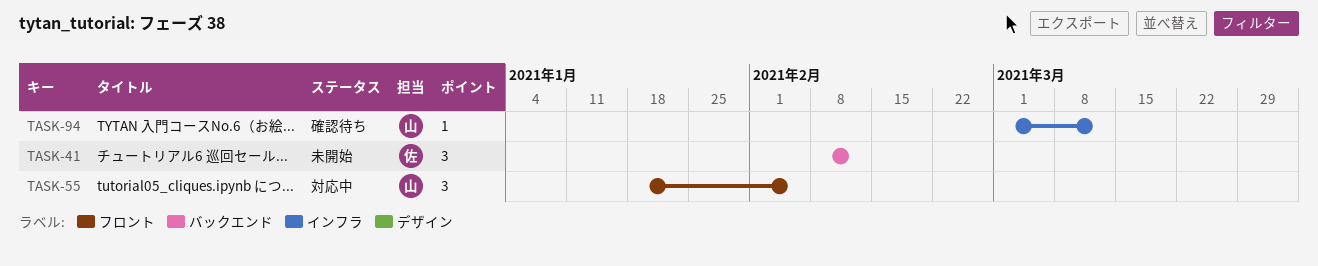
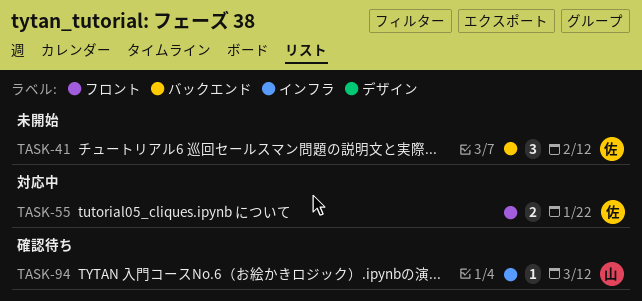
TASK-55, owner: 山 -> 佐
TASK-55, estimate: 3 -> 2
TASK-55, due: Feb 5 -> Jan 22

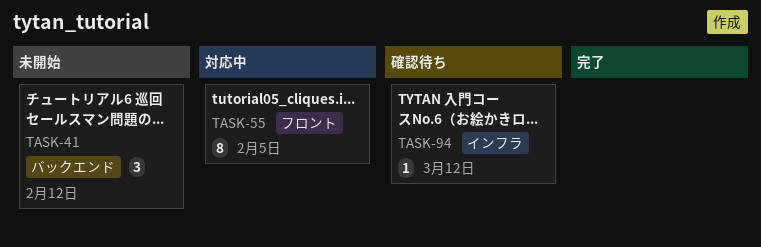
TASK-55, estimate: 2 -> 8
TASK-55, due: Jan 22 -> Feb 5

